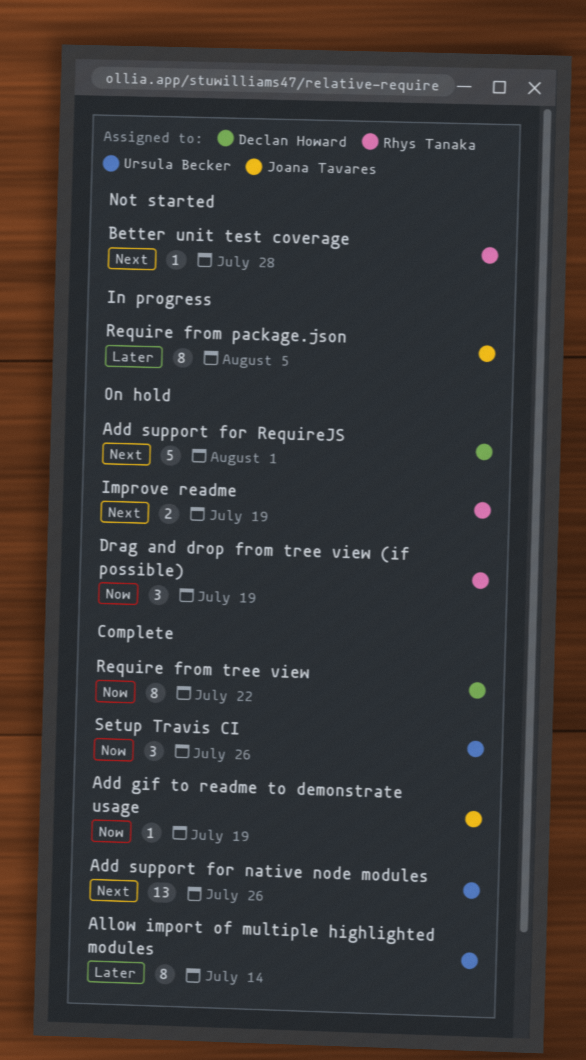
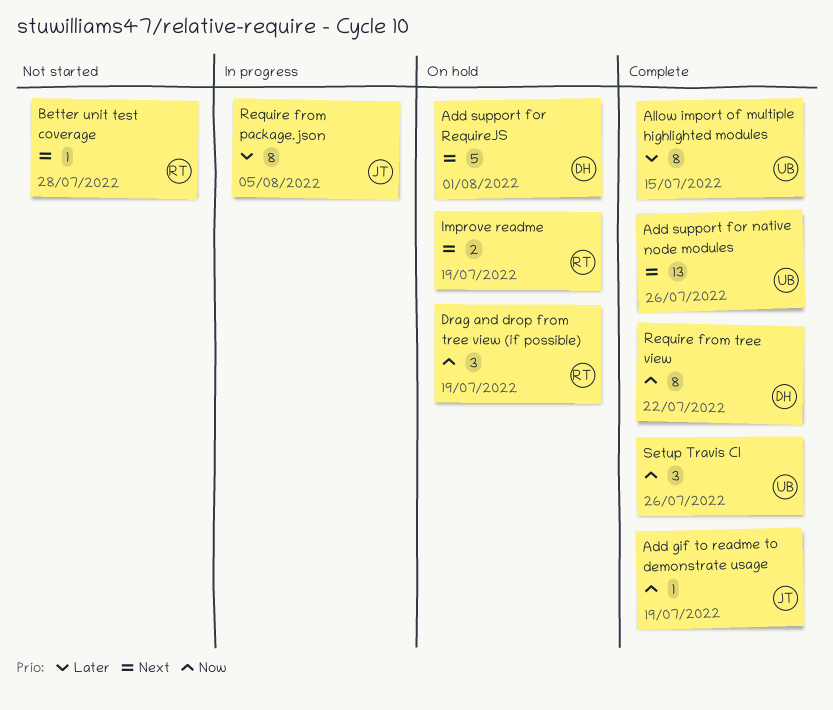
Allow import of multiple highlighted modules, due: Jul 14 -> Jul 15

